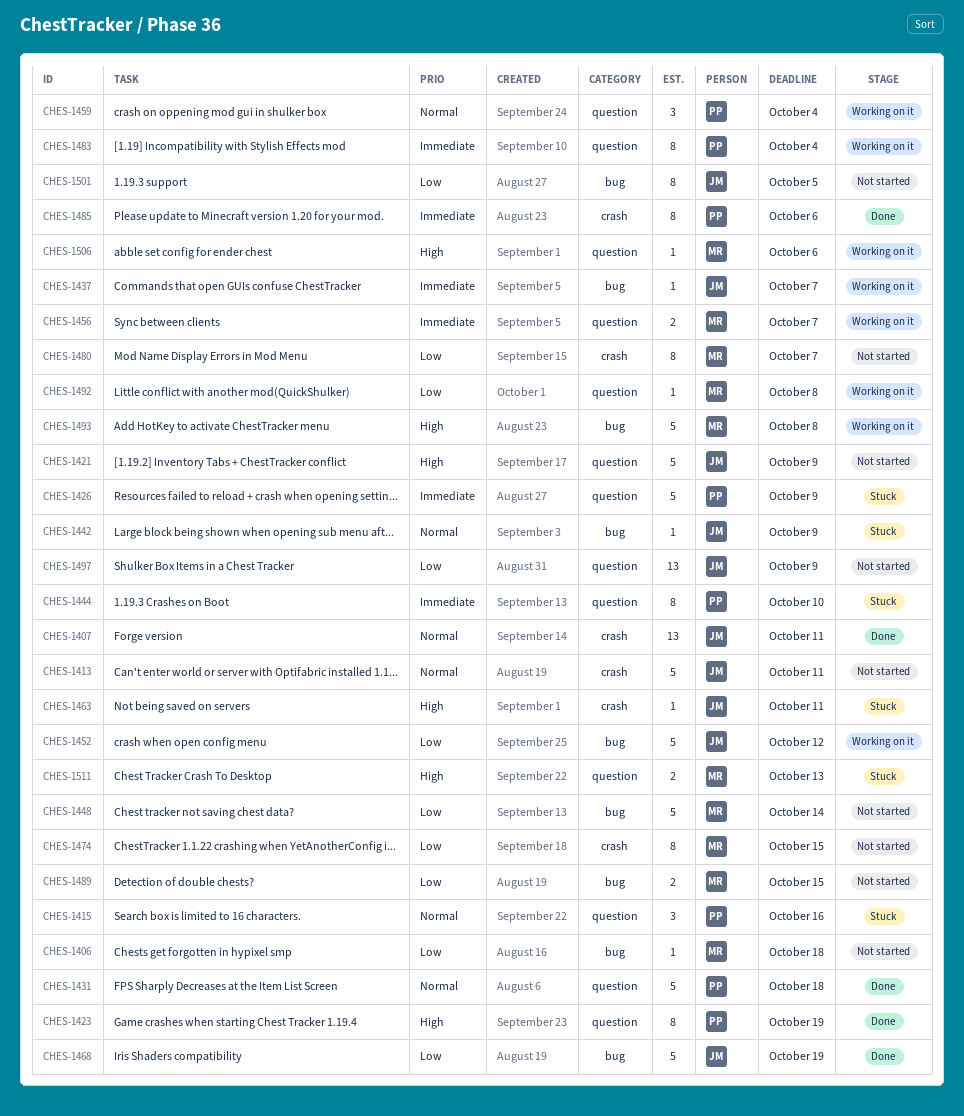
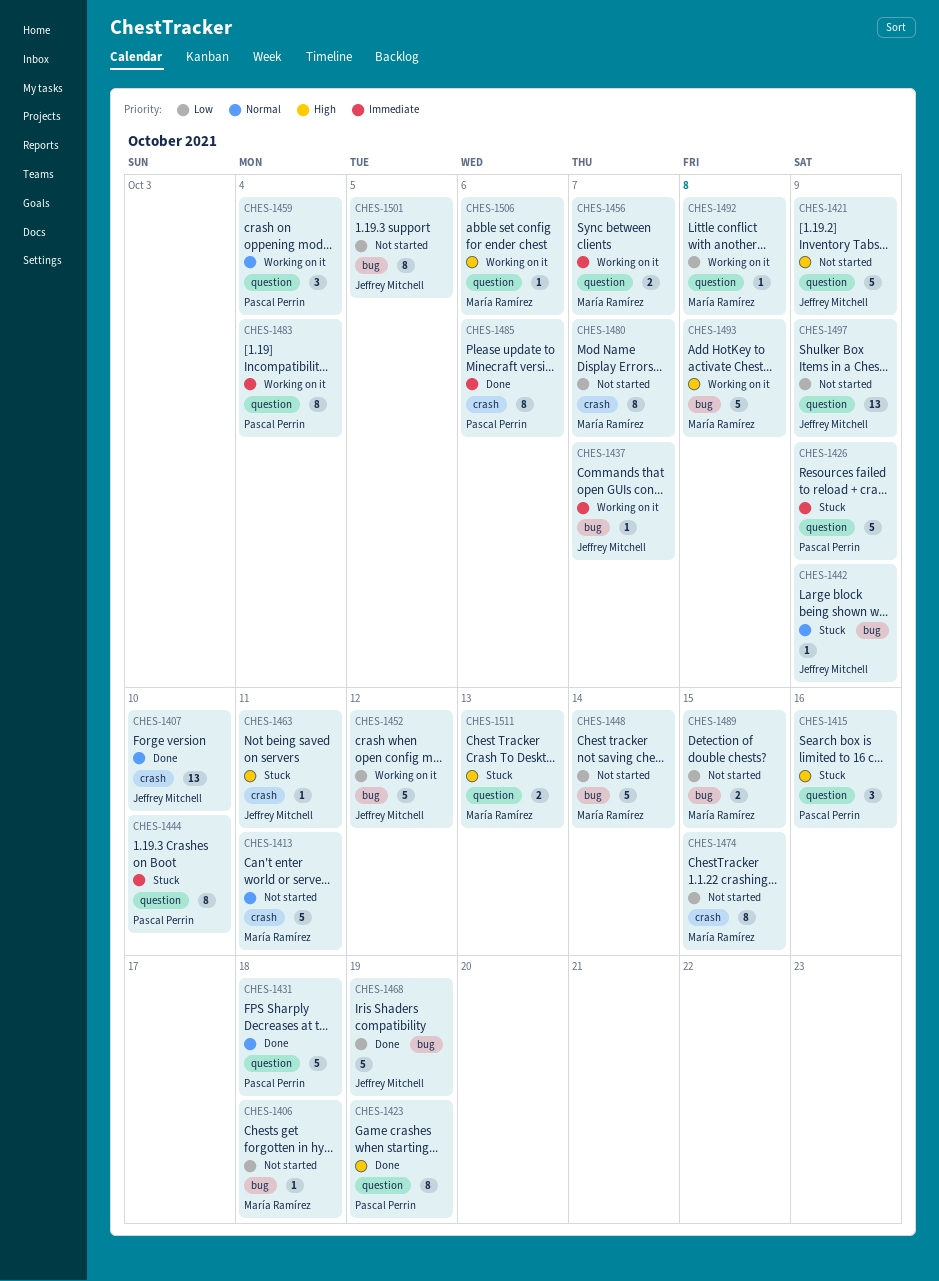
CHES-1407, due: Oct 11 -> Oct 10
CHES-1413, owner: Jeffrey Mitchell -> María Ramírez
CHES-1415, priority: Normal -> High

